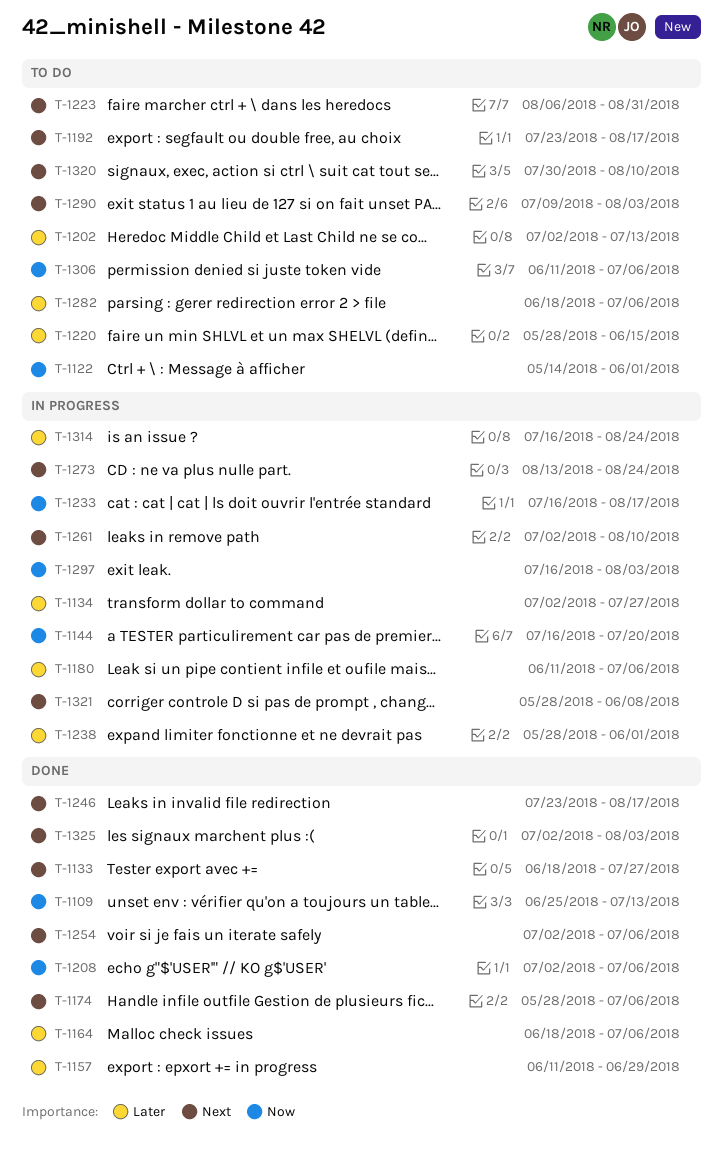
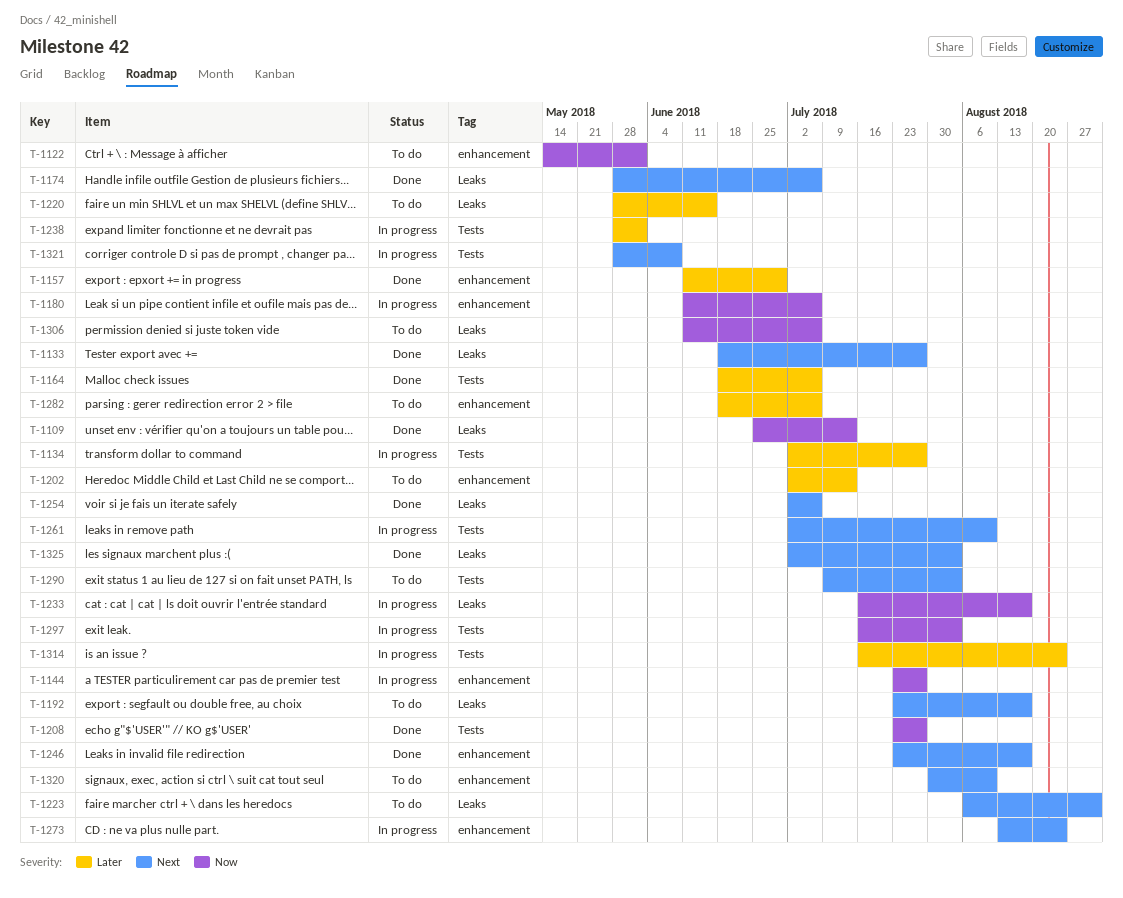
T-1144, start: Jul 16 -> Jul 23
T-1144, due: Jul 20 -> Jul 27
T-1180, priority: Later -> Now
T-1208, start: Jul 2 -> Jul 23
T-1208, due: Jul 6 -> Jul 27

